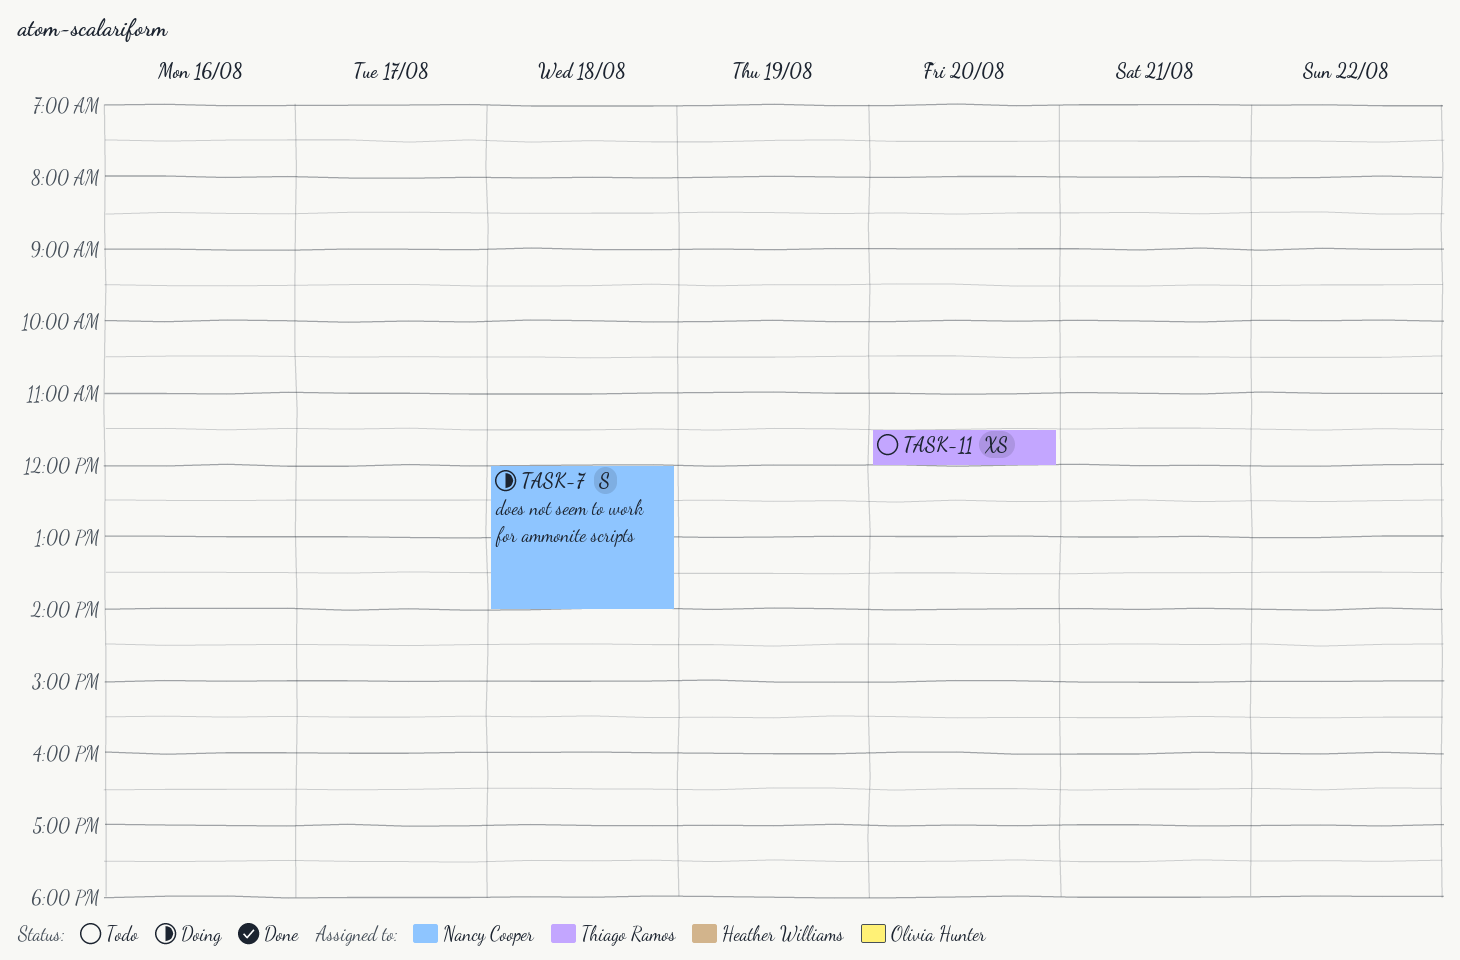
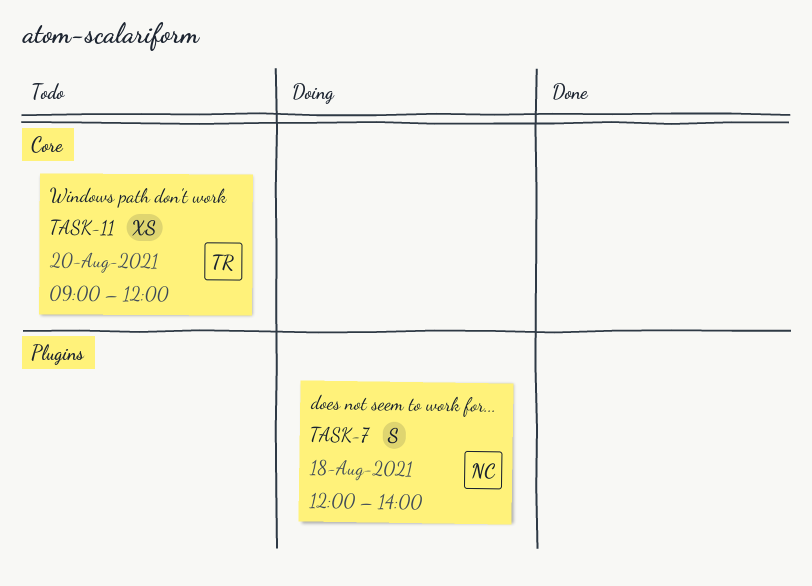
TASK-11, begins: 11:30 -> 09:00

